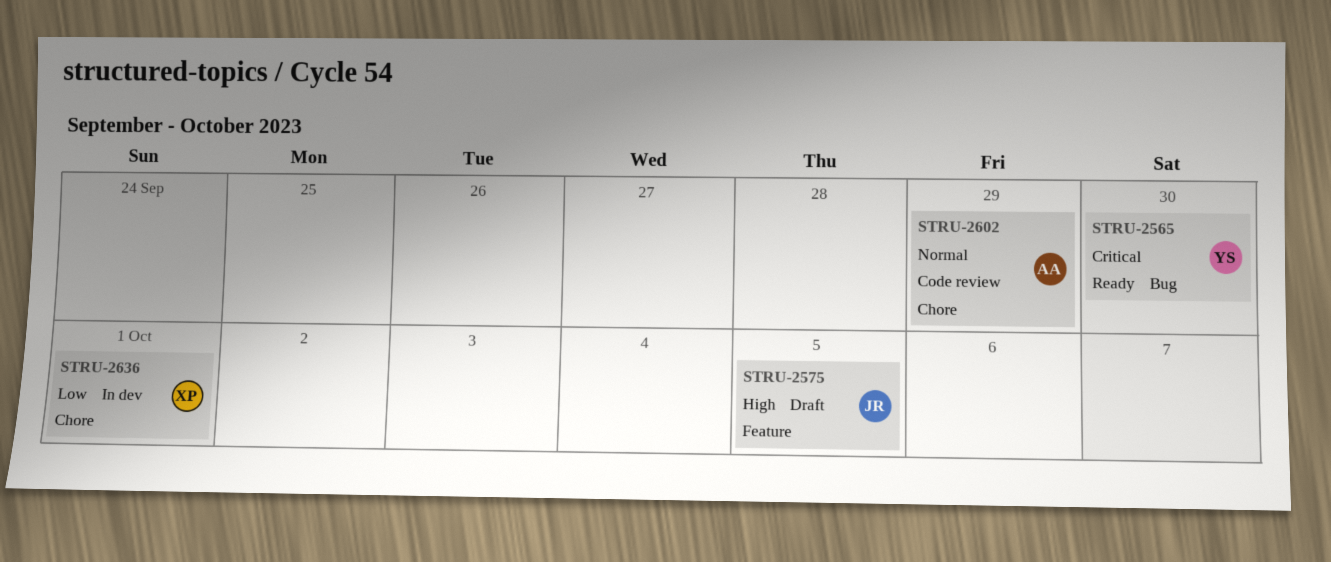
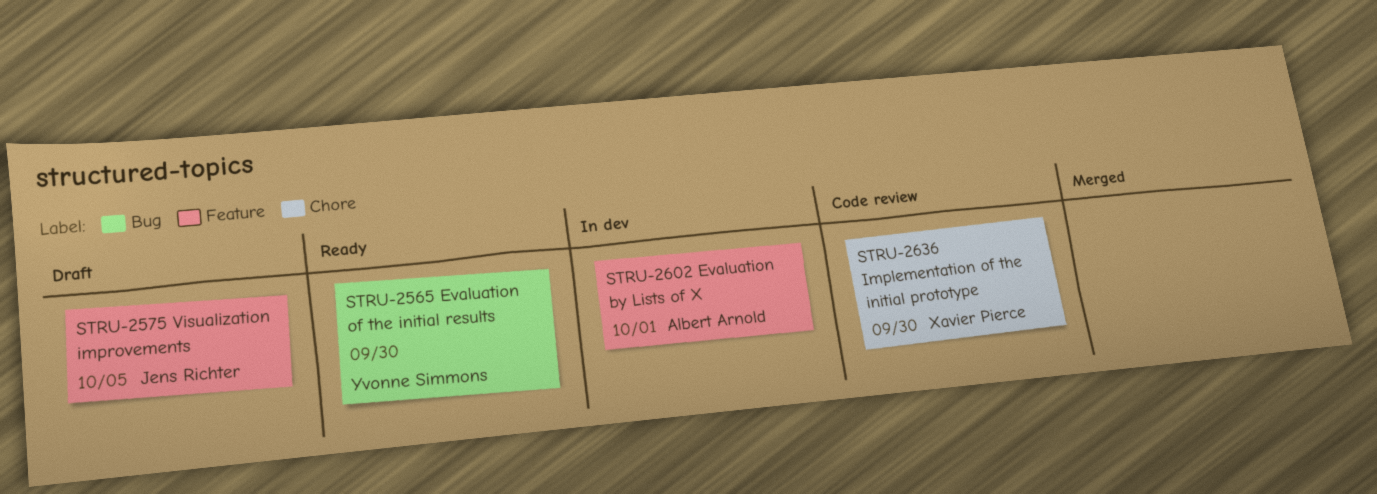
STRU-2602, status: Code review -> In dev
STRU-2602, label: Chore -> Feature
STRU-2602, due: Sep 29 -> Oct 1
STRU-2636, status: In dev -> Code review
STRU-2636, due: Oct 1 -> Sep 30

